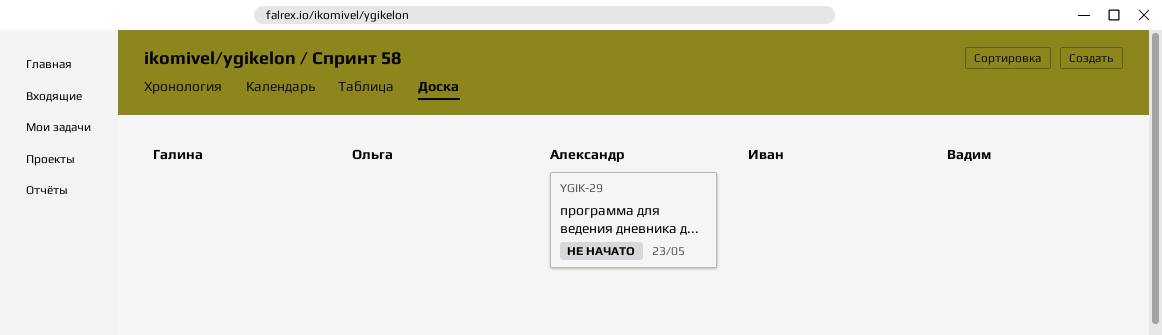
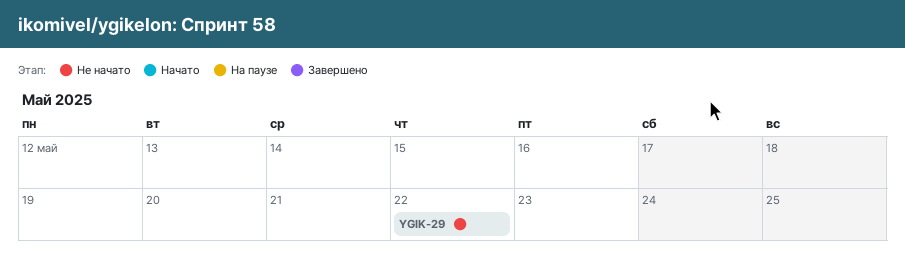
YGIK-29, due: May 23 -> May 22

